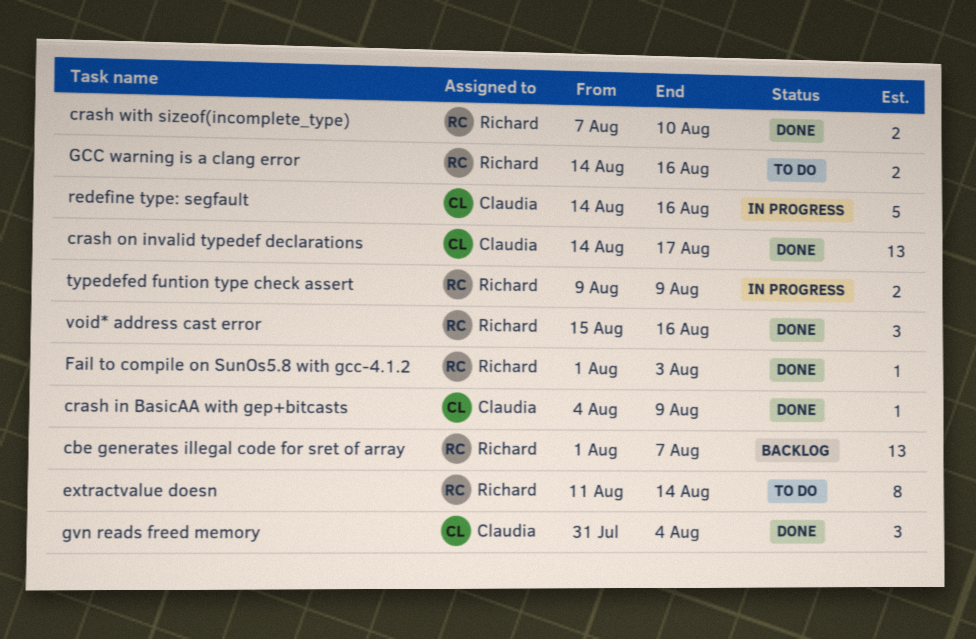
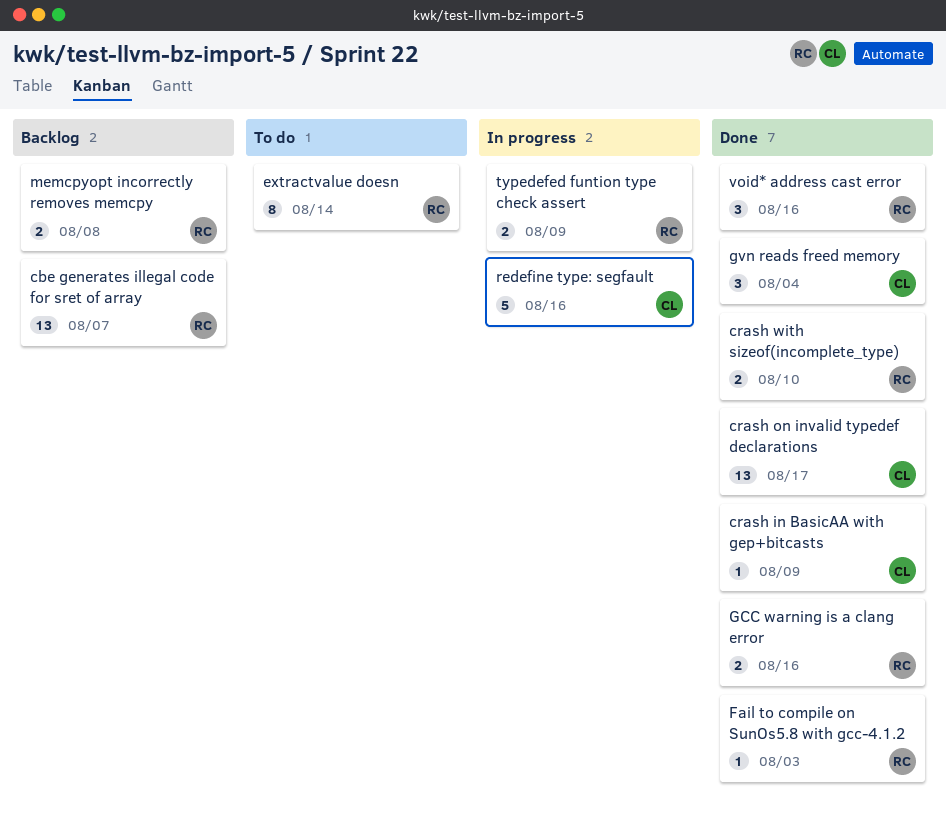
GCC warning is a clang error, status: To do -> Done
memcpyopt incorrectly removes memcpy: none -> present

